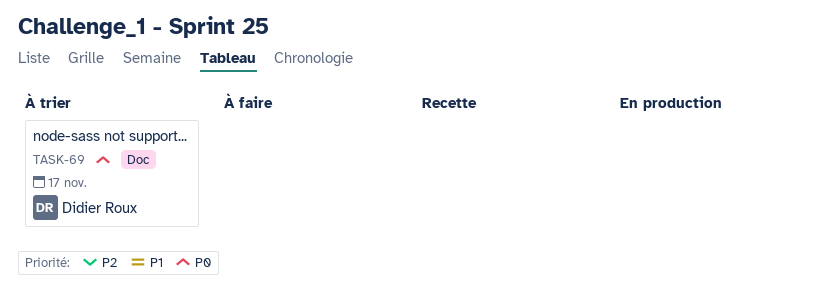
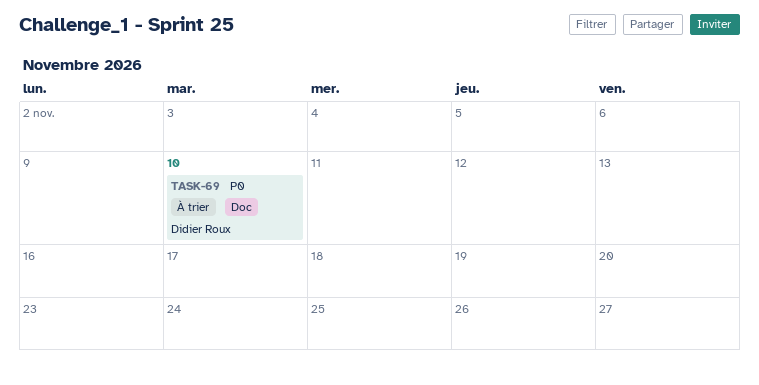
TASK-69, due: Nov 17 -> Nov 10

